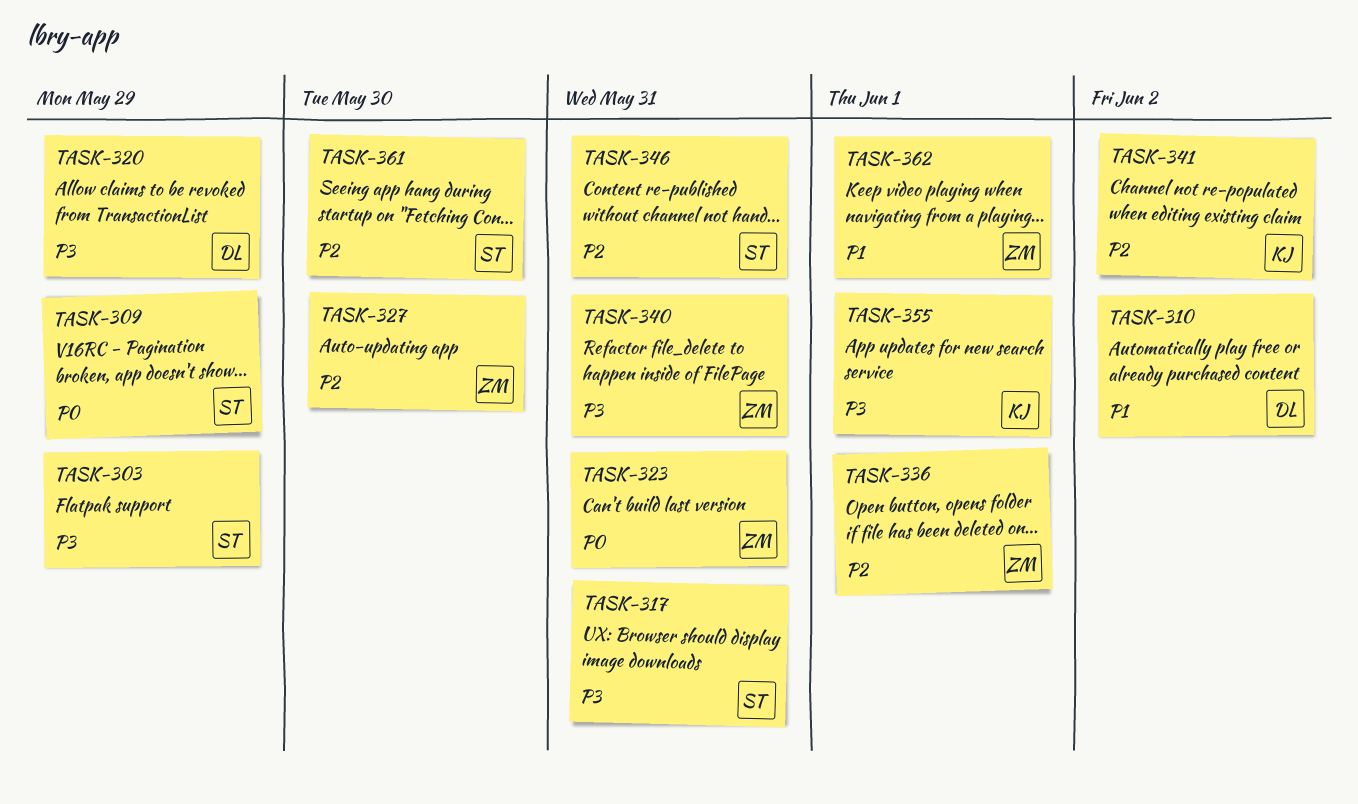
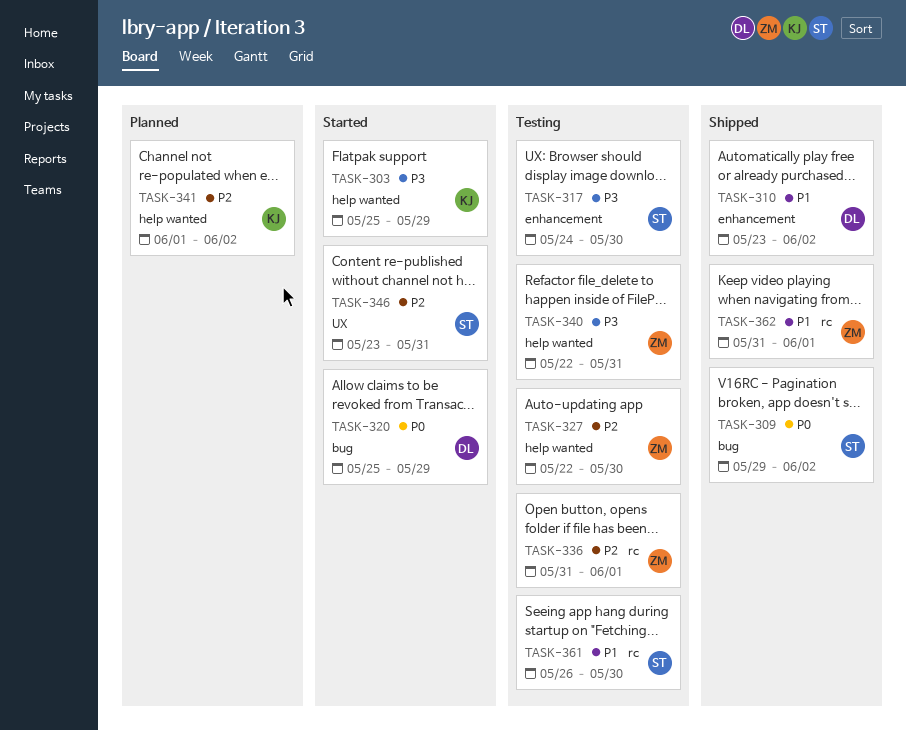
TASK-303, owner: ST -> KJ
TASK-309, due: May 29 -> Jun 2
TASK-317, due: May 31 -> May 30
TASK-320, priority: P3 -> P0
TASK-323: present -> none
TASK-355: present -> none
TASK-361, priority: P2 -> P1

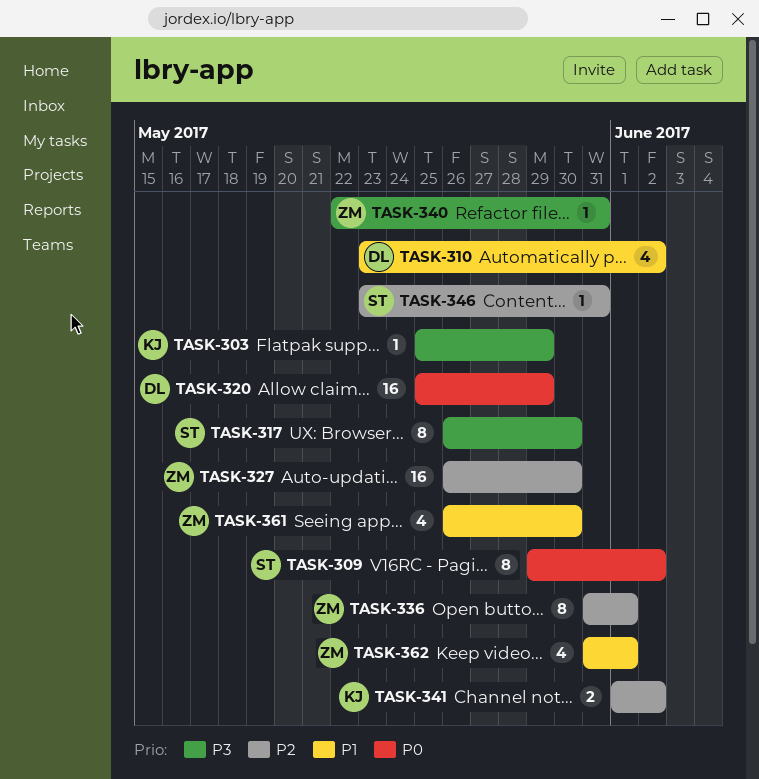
TASK-317, start: May 24 -> May 26
TASK-327, start: May 22 -> May 26
TASK-361, owner: ST -> ZM

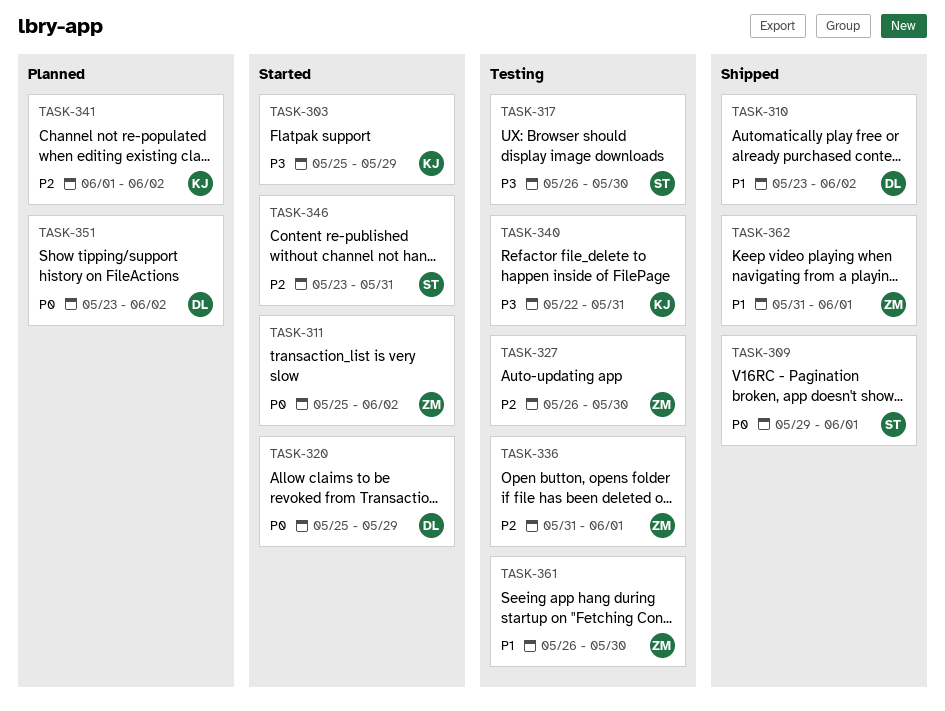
TASK-309, due: Jun 2 -> Jun 1
TASK-311: none -> present
TASK-340, owner: ZM -> KJ
TASK-351: none -> present

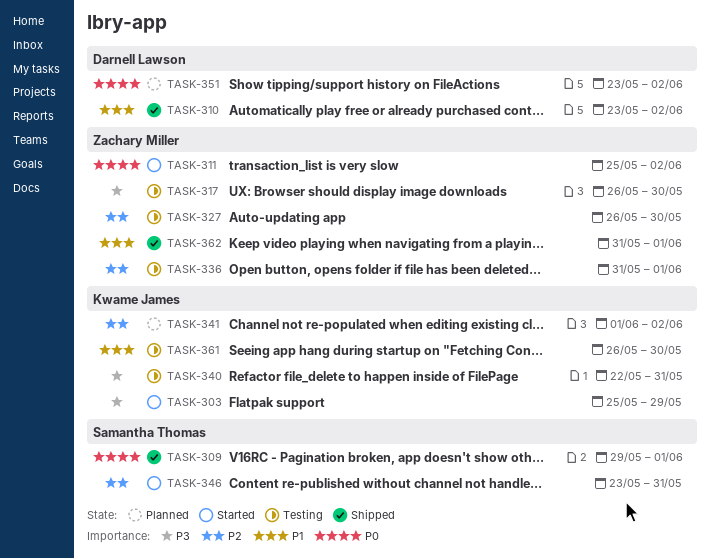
TASK-317, owner: Samantha Thomas -> Zachary Miller
TASK-320: present -> none
TASK-361, owner: Zachary Miller -> Kwame James

